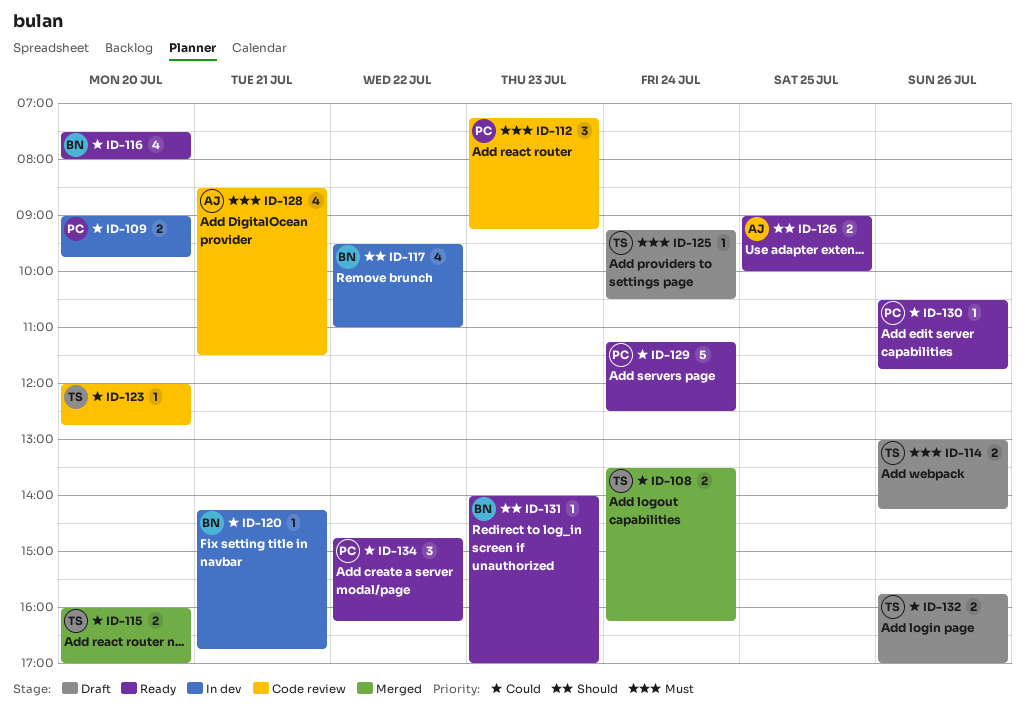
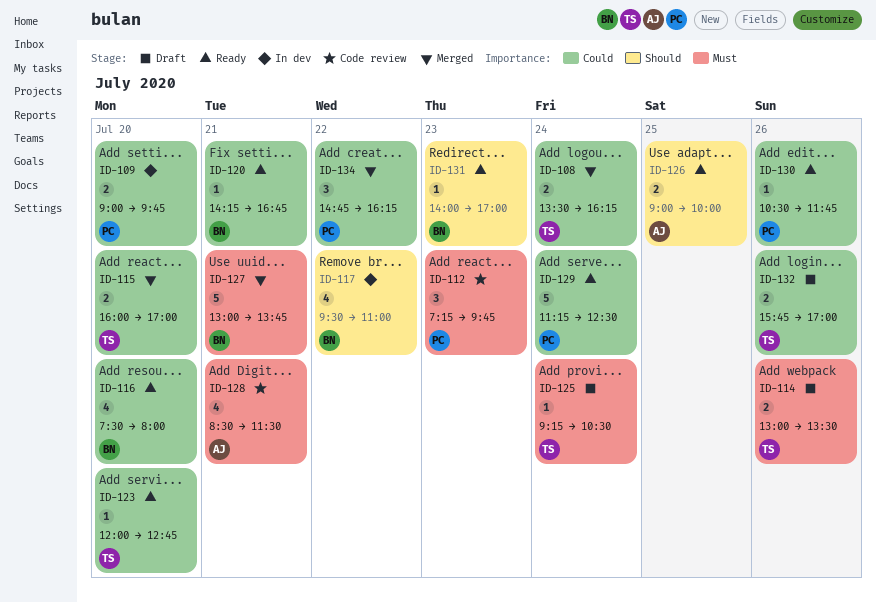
ID-112, ends: 09:15 -> 09:45
ID-114, ends: 14:15 -> 13:30
ID-120, status: In dev -> Ready
ID-123, status: Code review -> Ready
ID-127: none -> present
ID-134, status: Ready -> Merged

